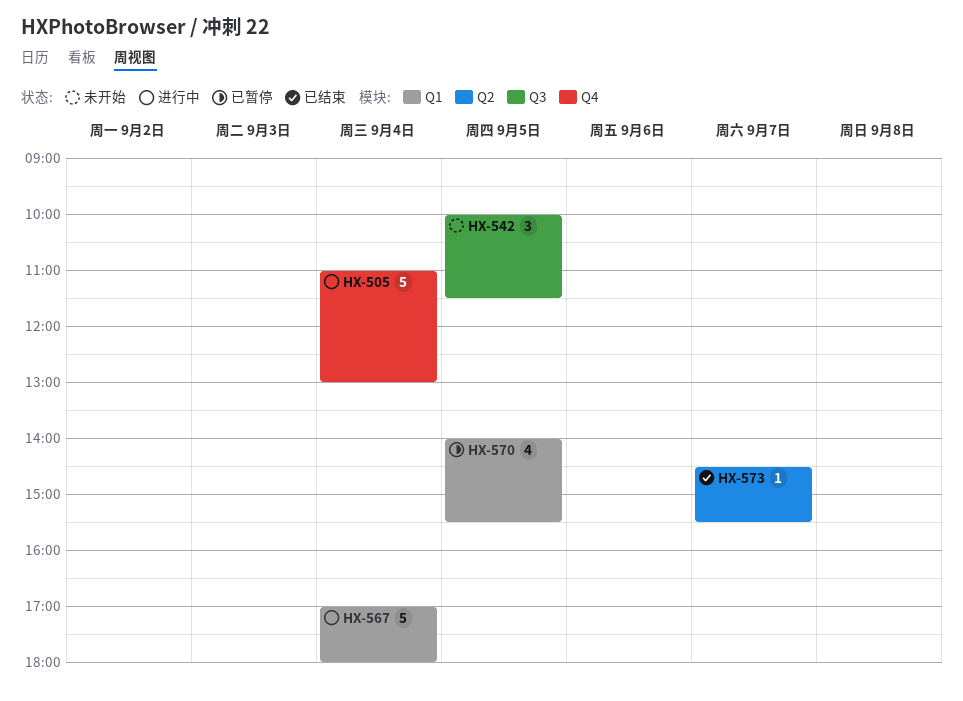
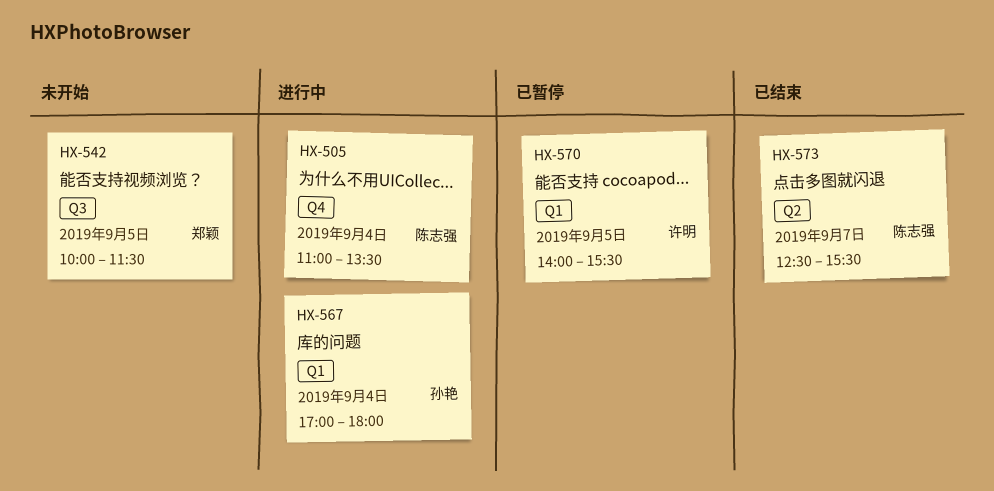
HX-505, ends: 13:00 -> 13:30
HX-573, begins: 14:30 -> 12:30

